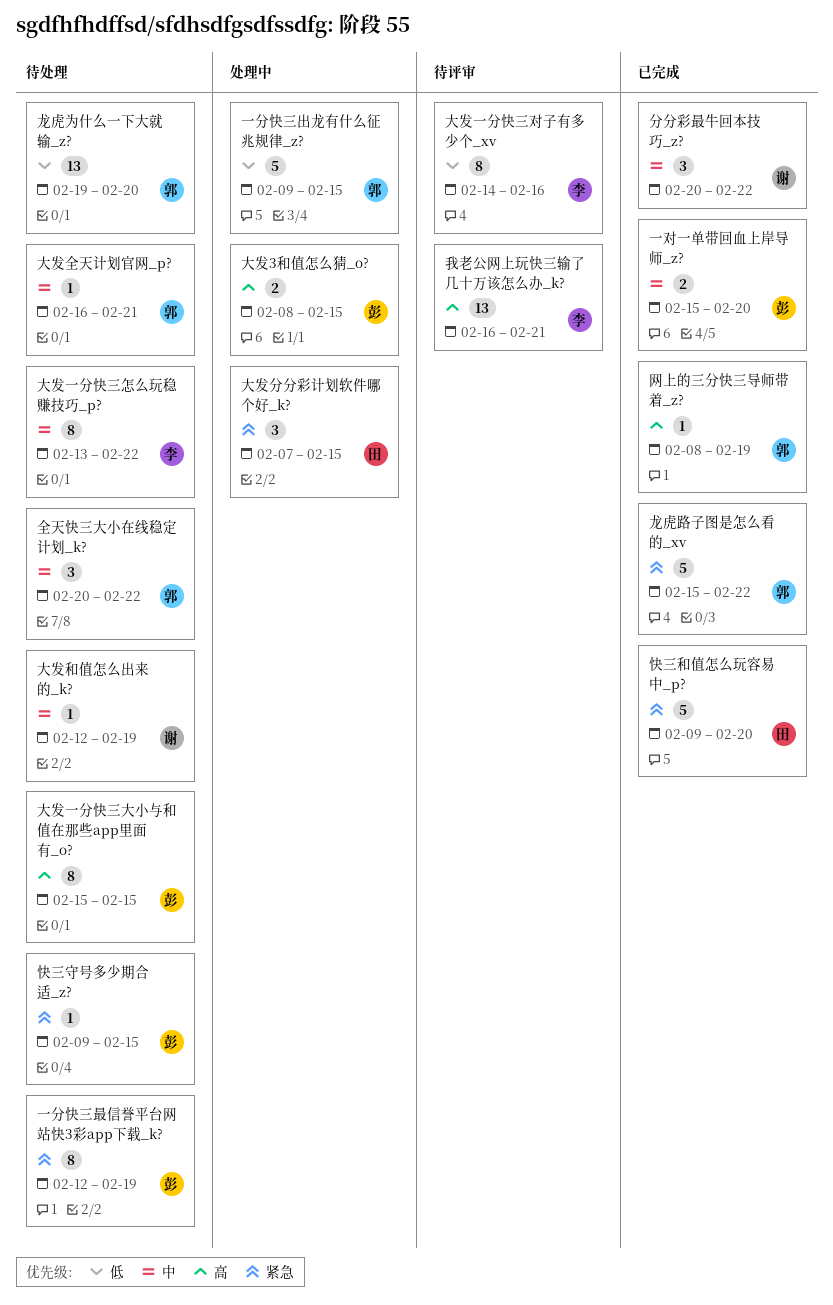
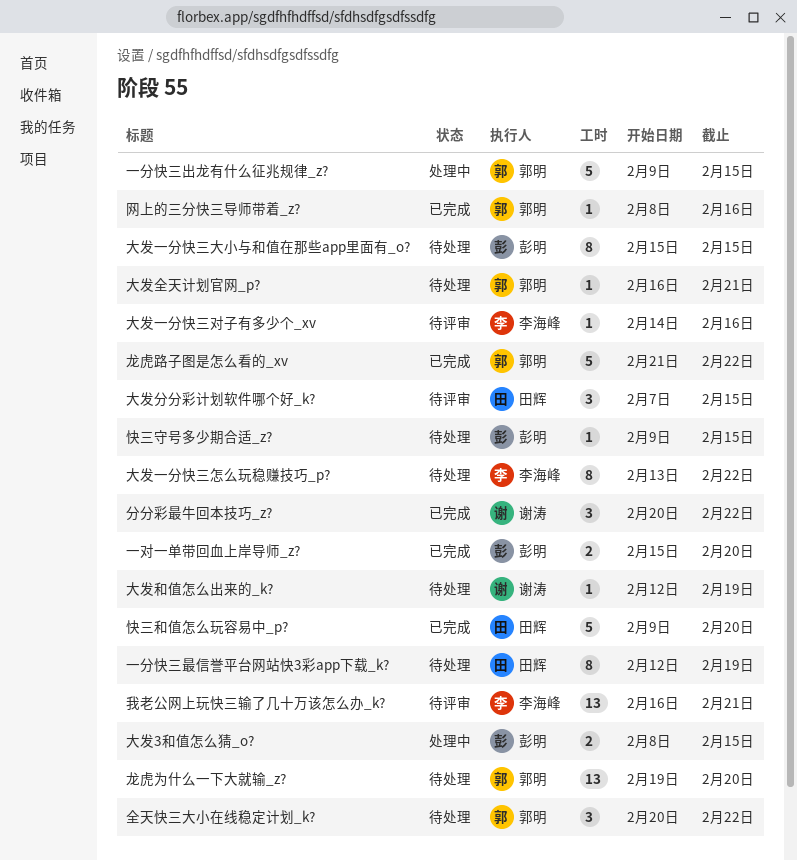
一分快三最信誉平台网站快3彩app下载_k?, owner: 彭明 -> 田辉
大发一分快三对子有多少个_xv, estimate: 8 -> 1
大发分分彩计划软件哪个好_k?, status: 处理中 -> 待评审
网上的三分快三导师带着_z?, due: Feb 19 -> Feb 16
龙虎路子图是怎么看的_xv, start: Feb 15 -> Feb 21

